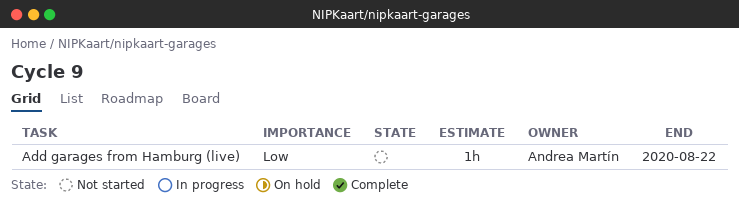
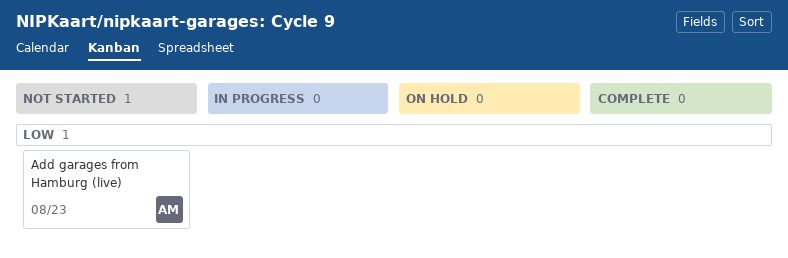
Add garages from Hamburg (live), due: Aug 22 -> Aug 23

